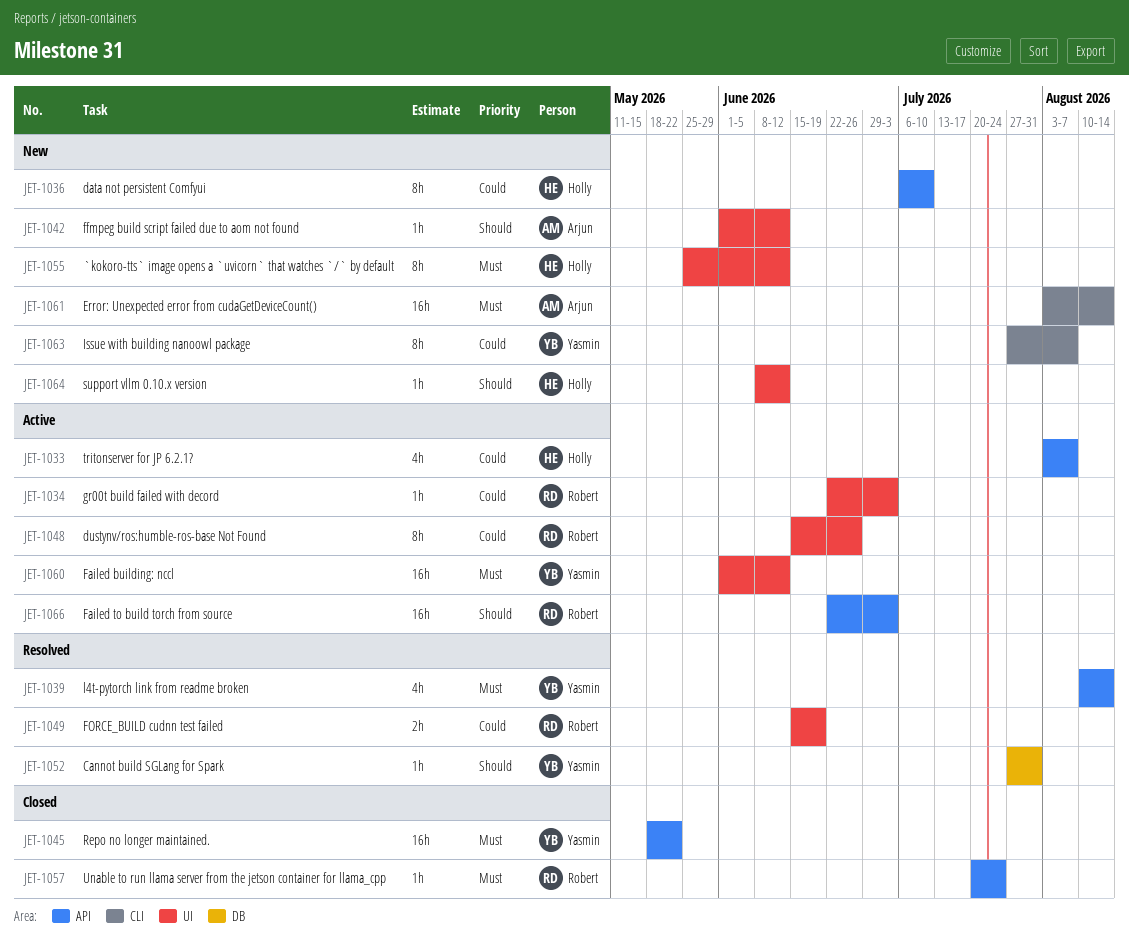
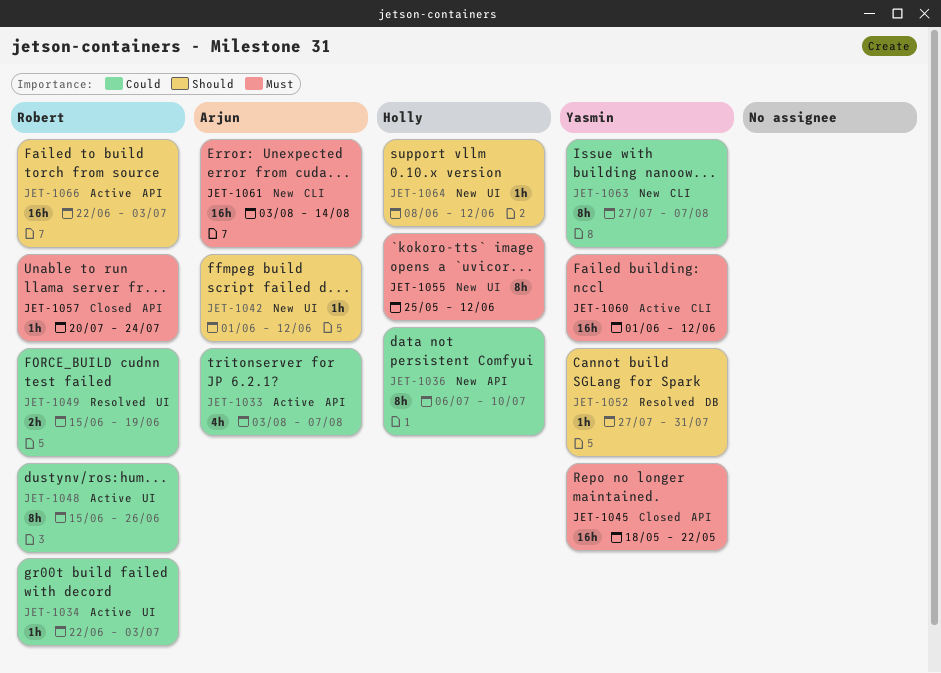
JET-1033, owner: Holly -> Arjun
JET-1039: present -> none
JET-1060, label: UI -> CLI

